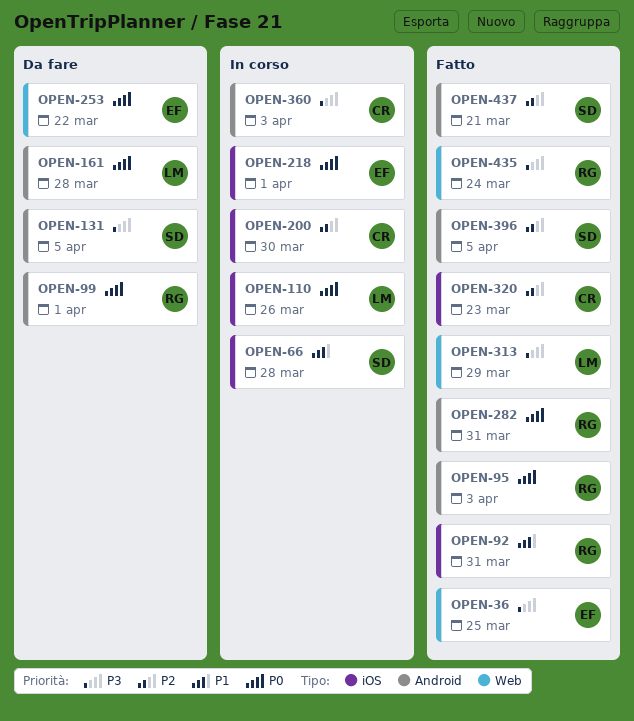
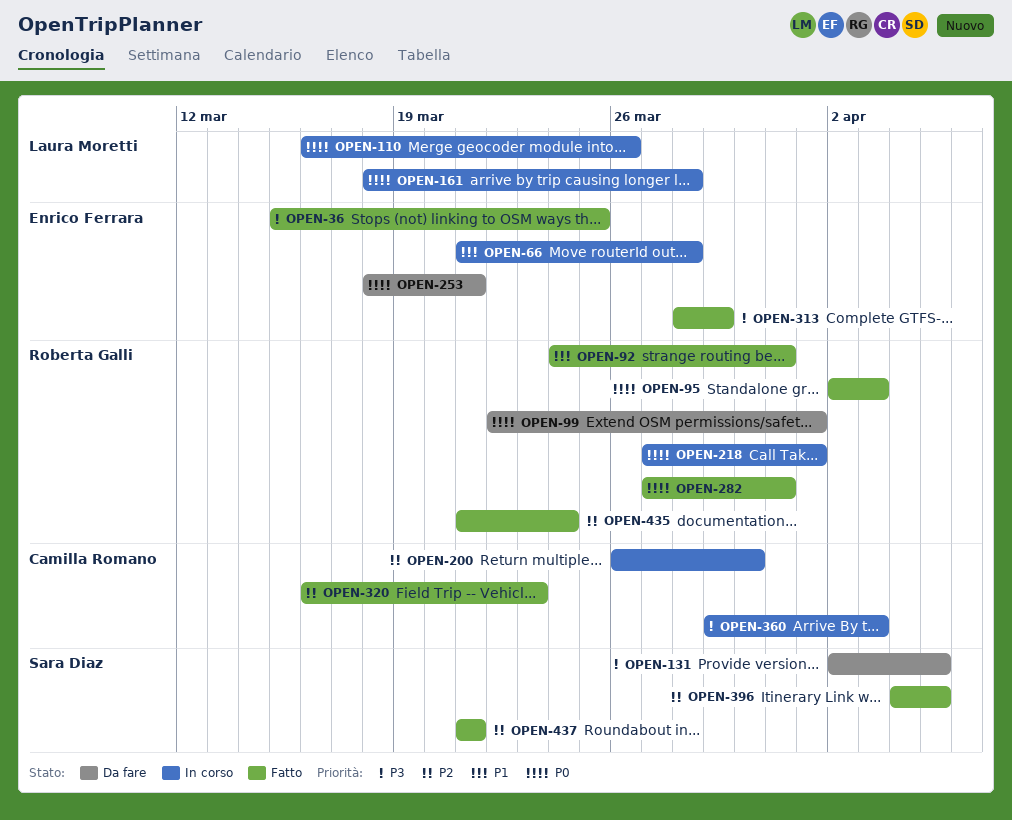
OPEN-66, owner: Sara Diaz -> Enrico Ferrara
OPEN-161, status: Da fare -> In corso
OPEN-218, owner: Enrico Ferrara -> Roberta Galli
OPEN-253, due: Mar 22 -> Mar 21
OPEN-313, owner: Laura Moretti -> Enrico Ferrara
OPEN-435, priority: P3 -> P2

